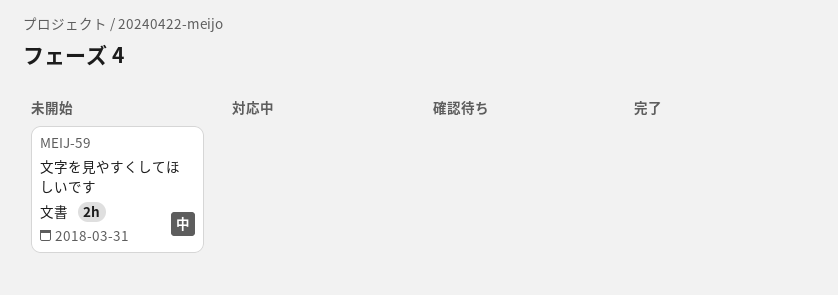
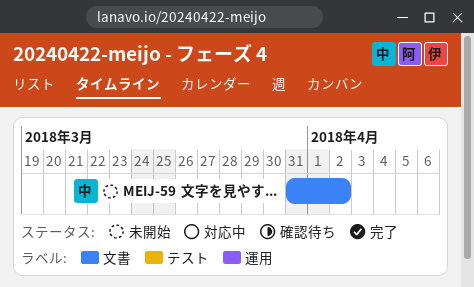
MEIJ-59, due: Mar 31 -> Apr 2

